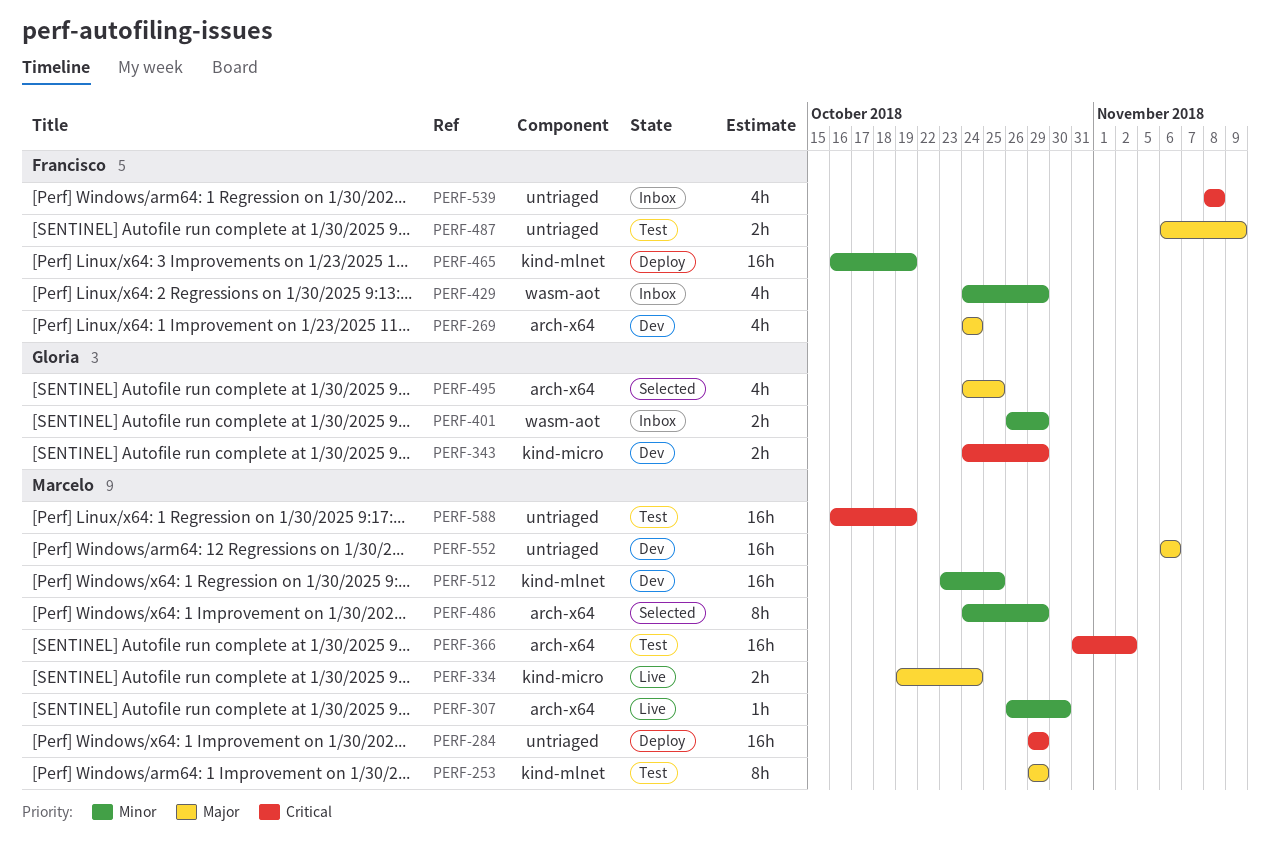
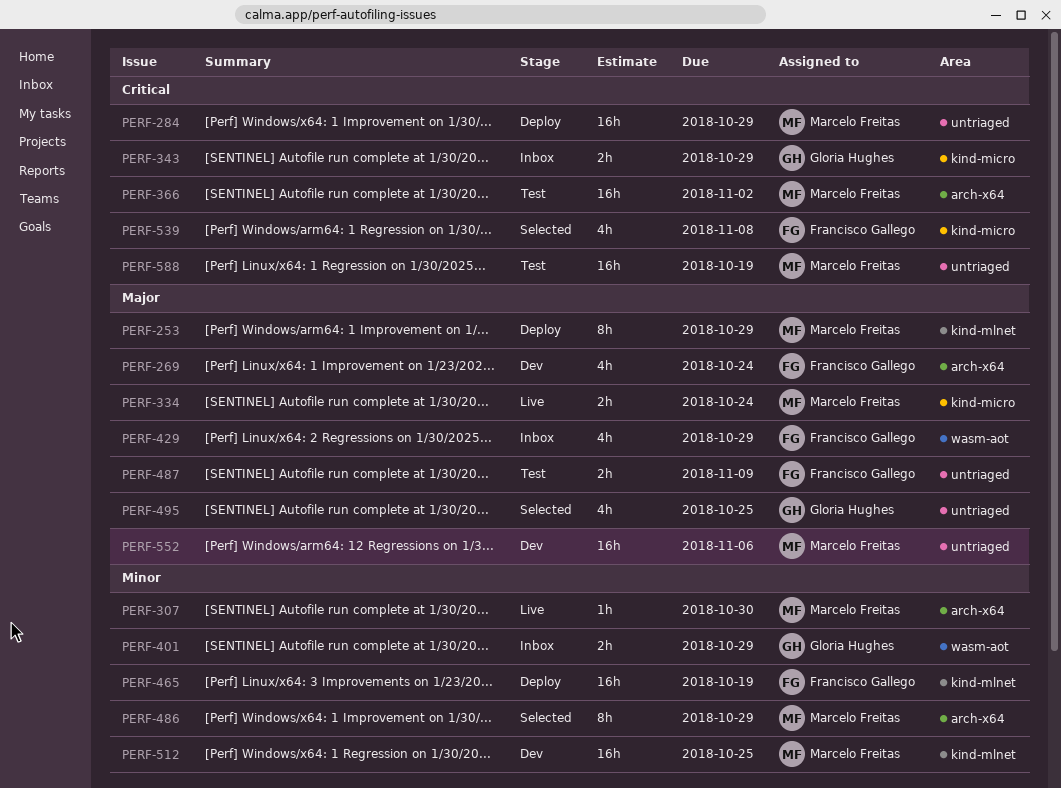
PERF-253, status: Test -> Deploy
PERF-343, status: Dev -> Inbox
PERF-429, priority: Minor -> Major
PERF-495, label: arch-x64 -> untriaged
PERF-539, status: Inbox -> Selected
PERF-539, label: untriaged -> kind-micro

